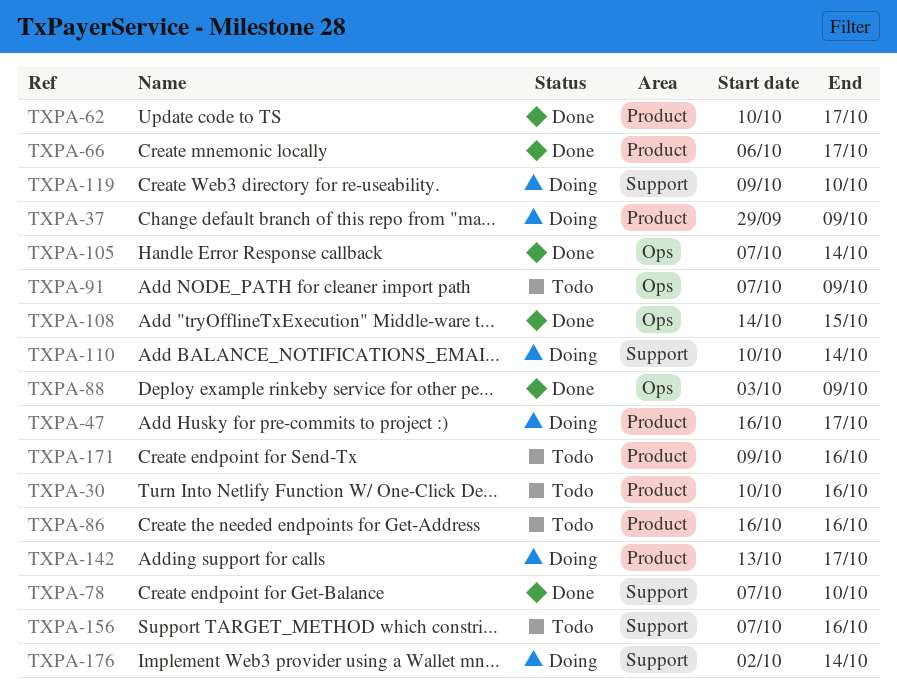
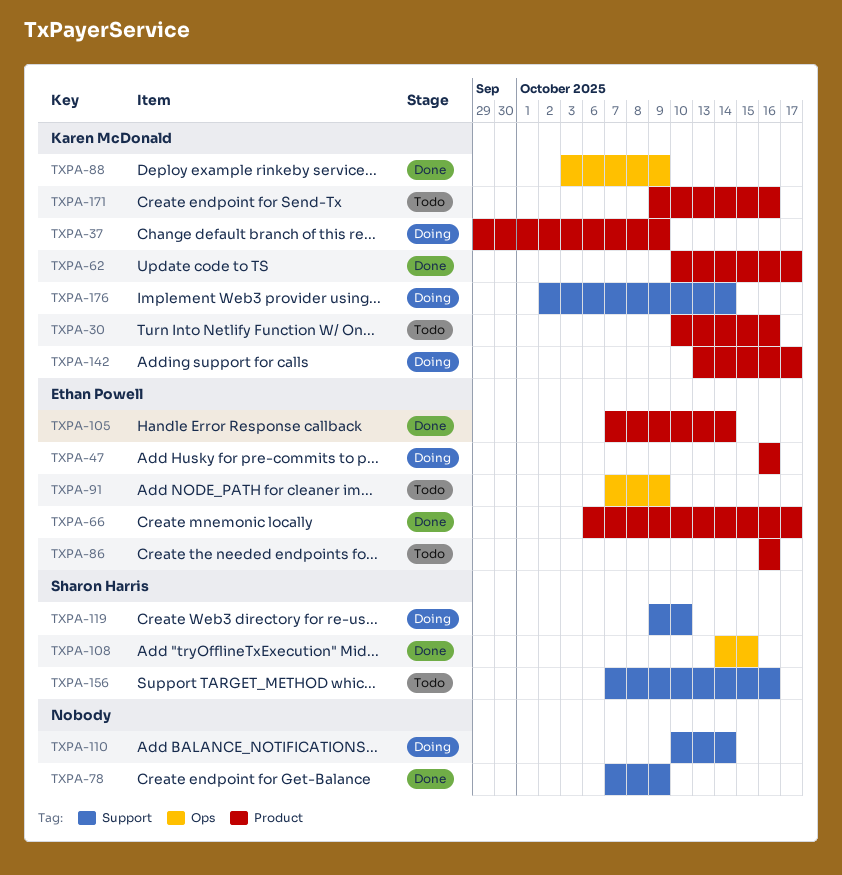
TXPA-47, due: Oct 17 -> Oct 16
TXPA-78, due: Oct 10 -> Oct 9
TXPA-105, label: Ops -> Product

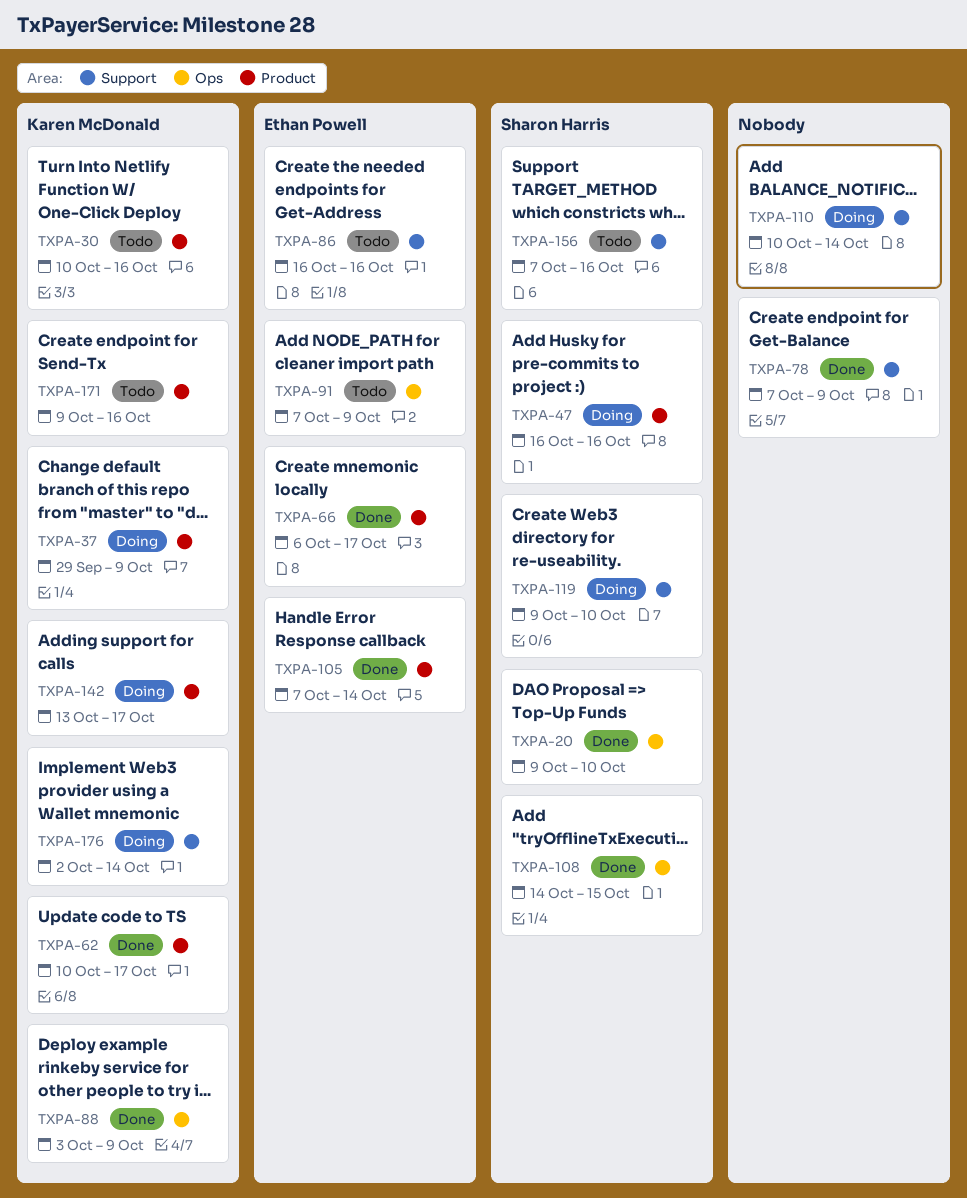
TXPA-20: none -> present
TXPA-47, owner: Ethan Powell -> Sharon Harris
TXPA-86, label: Product -> Support

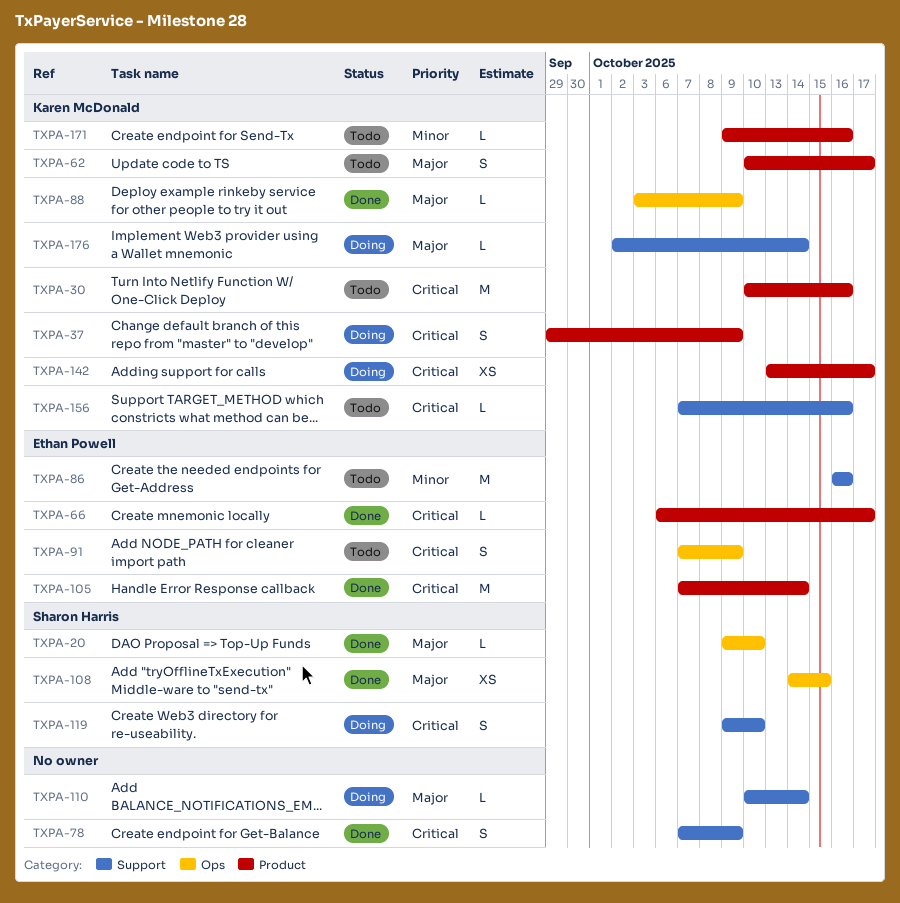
TXPA-47: present -> none
TXPA-62, status: Done -> Todo
TXPA-156, owner: Sharon Harris -> Karen McDonald

